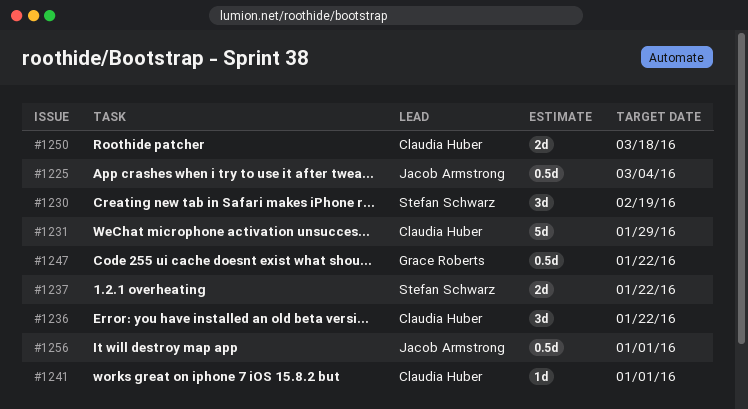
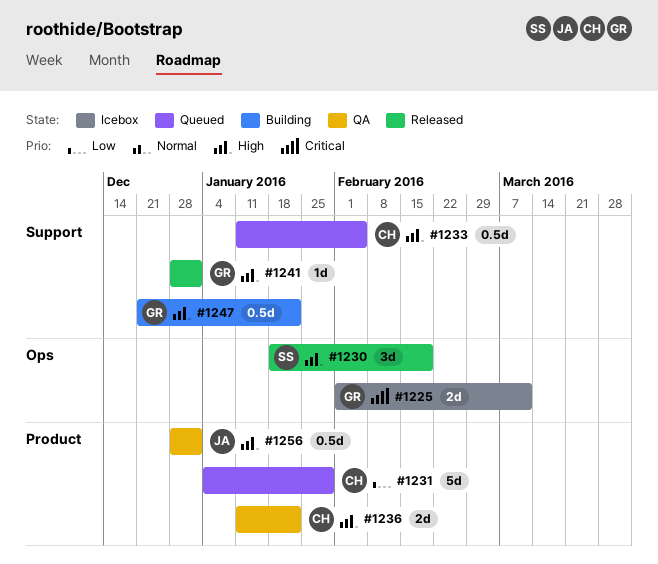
#1225, owner: Jacob Armstrong -> Grace Roberts
#1225, estimate: 0.5d -> 2d
#1225, due: Mar 4 -> Mar 11
#1233: none -> present
#1236, estimate: 3d -> 2d
#1237: present -> none
#1241, owner: Claudia Huber -> Grace Roberts
#1250: present -> none

